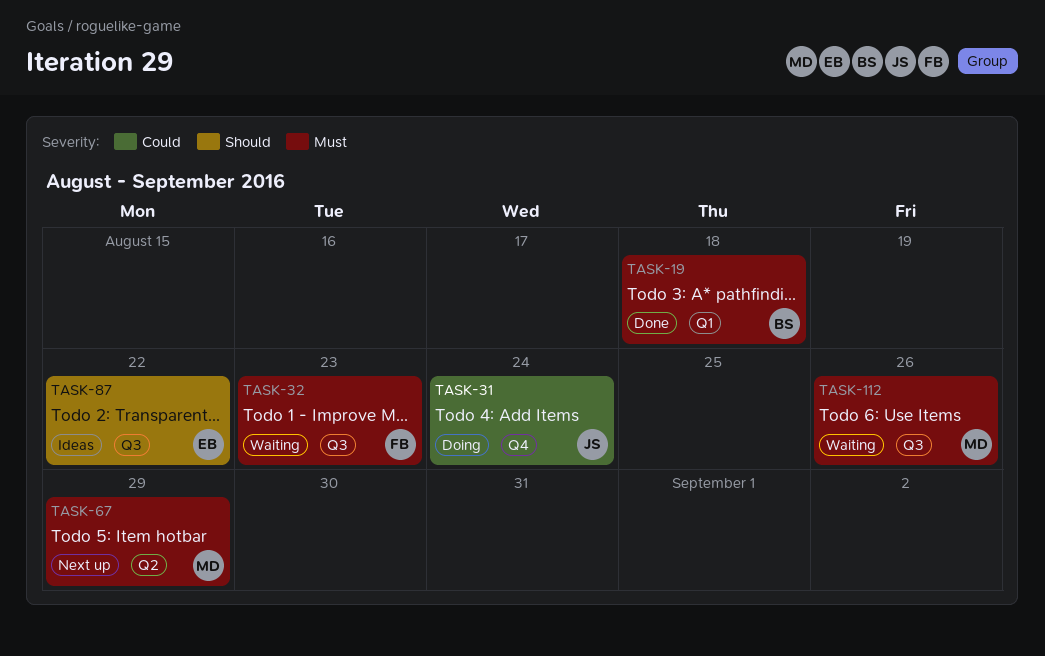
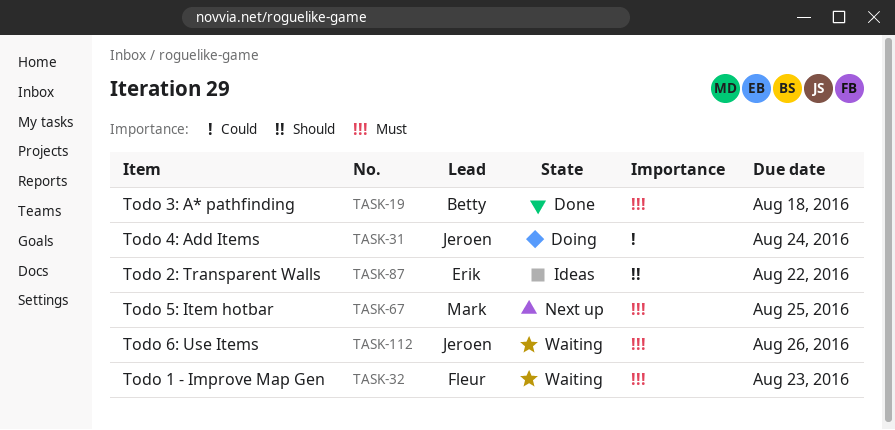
TASK-67, due: Aug 29 -> Aug 25
TASK-112, owner: Mark -> Jeroen

